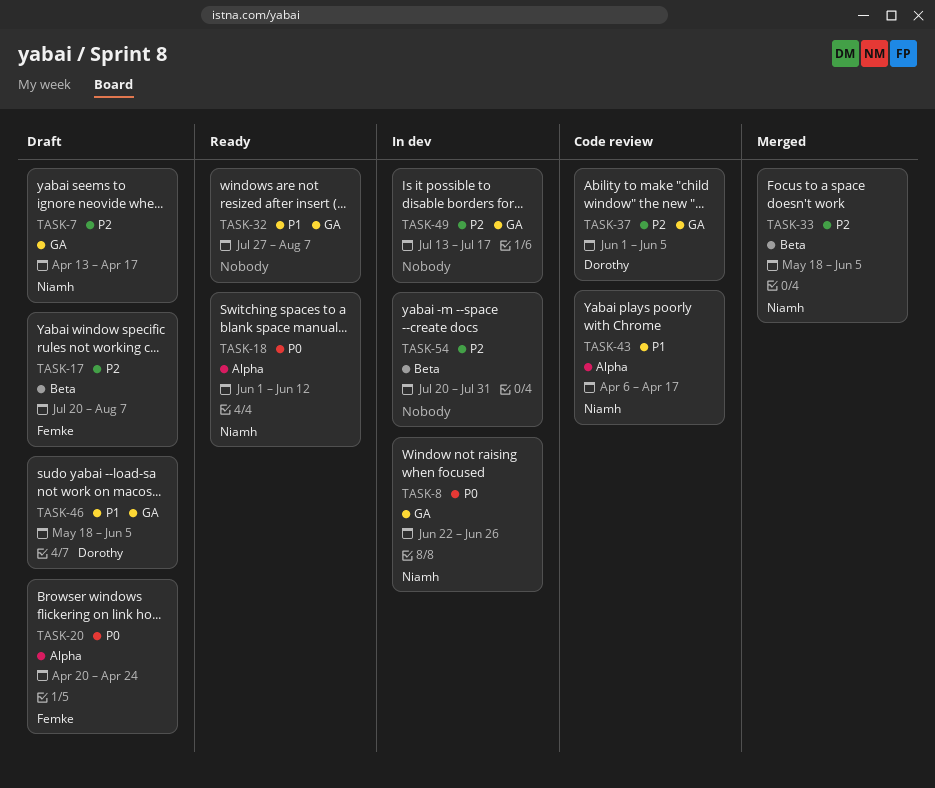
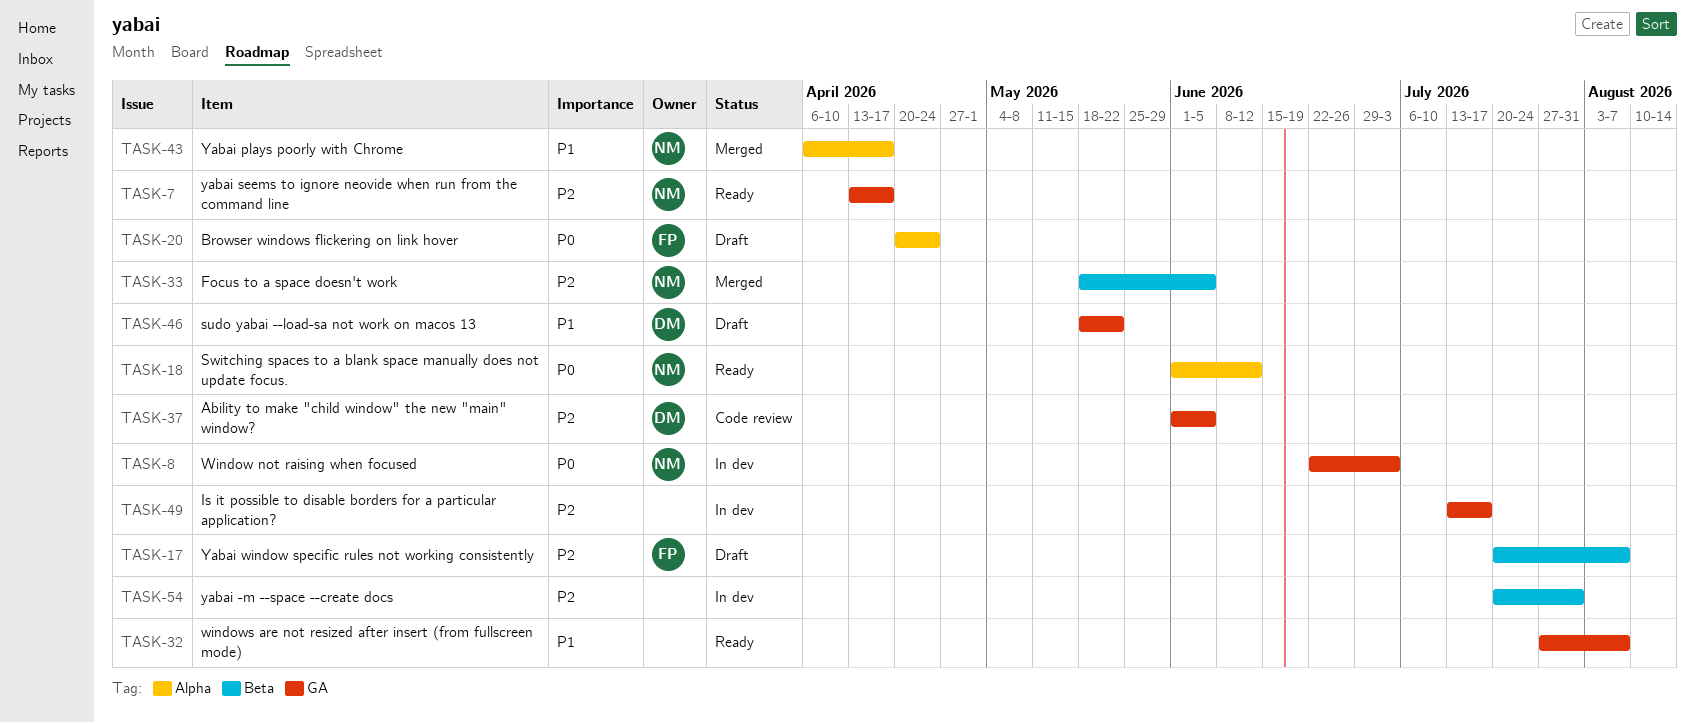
TASK-7, status: Draft -> Ready
TASK-8, due: Jun 26 -> Jul 3
TASK-43, status: Code review -> Merged
TASK-46, due: Jun 5 -> May 22

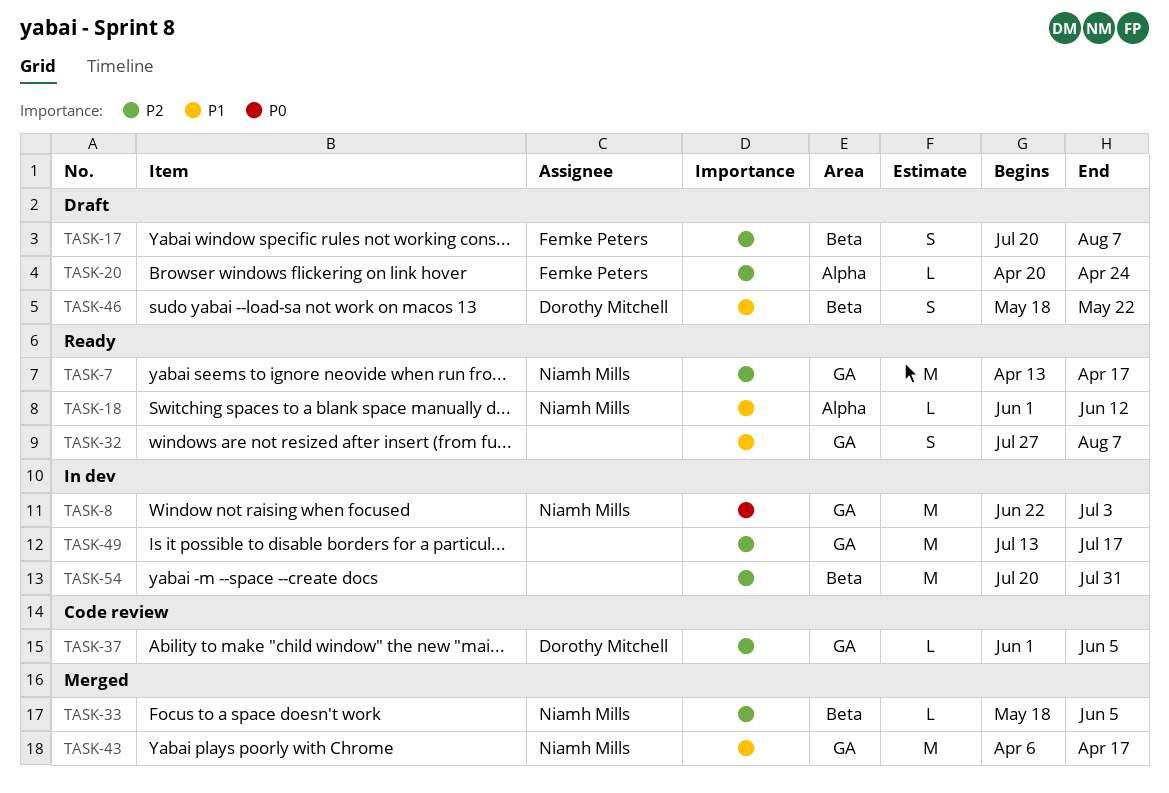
TASK-18, priority: P0 -> P1
TASK-20, priority: P0 -> P2
TASK-43, label: Alpha -> GA
TASK-46, label: GA -> Beta

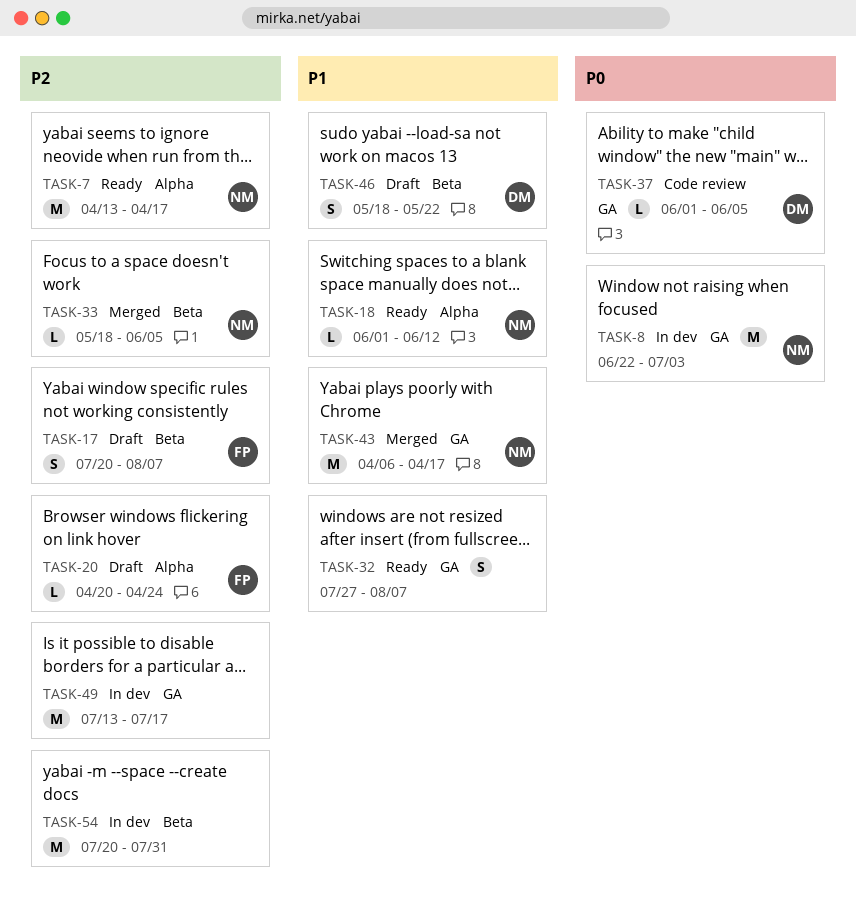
TASK-7, label: GA -> Alpha
TASK-37, priority: P2 -> P0

